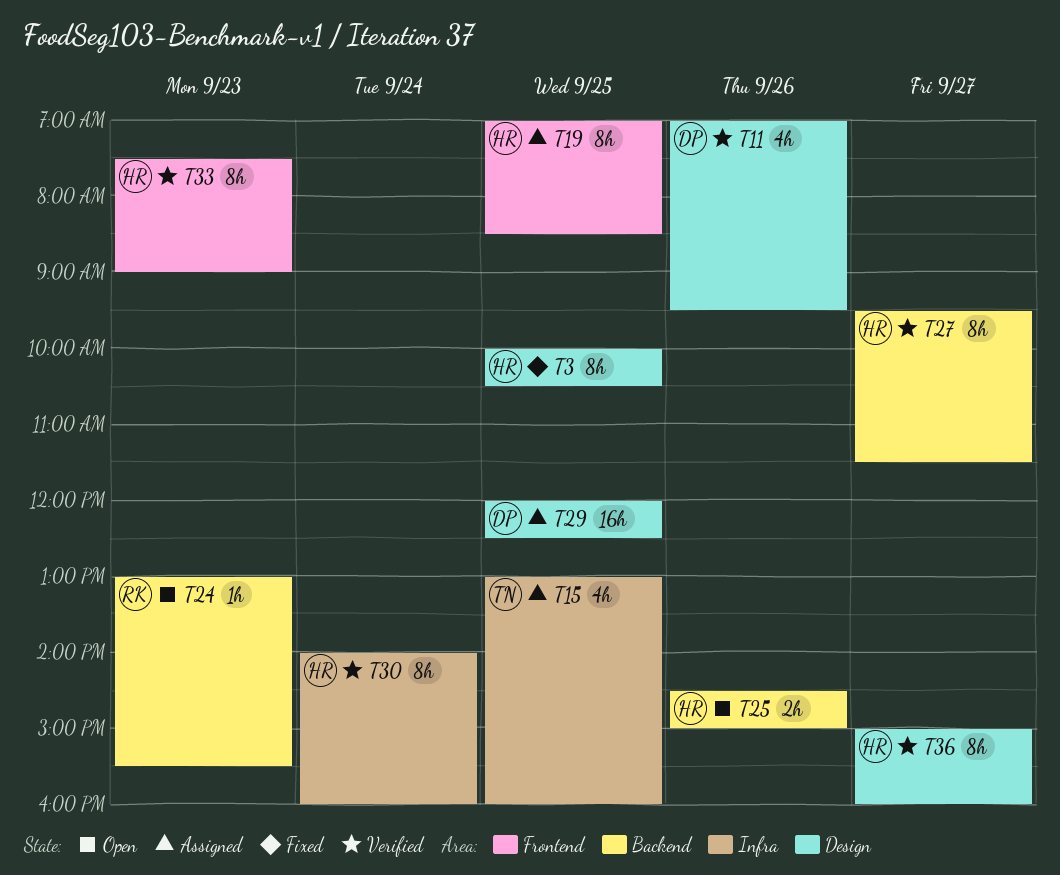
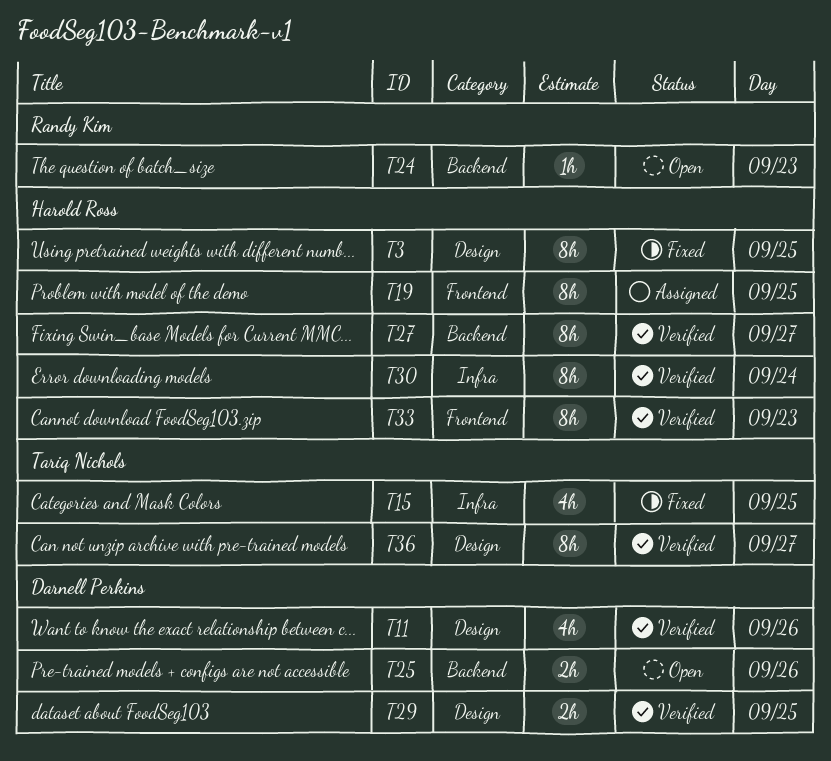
T15, status: Assigned -> Fixed
T25, owner: Harold Ross -> Darnell Perkins
T29, status: Assigned -> Verified
T29, estimate: 16h -> 2h
T36, owner: Harold Ross -> Tariq Nichols

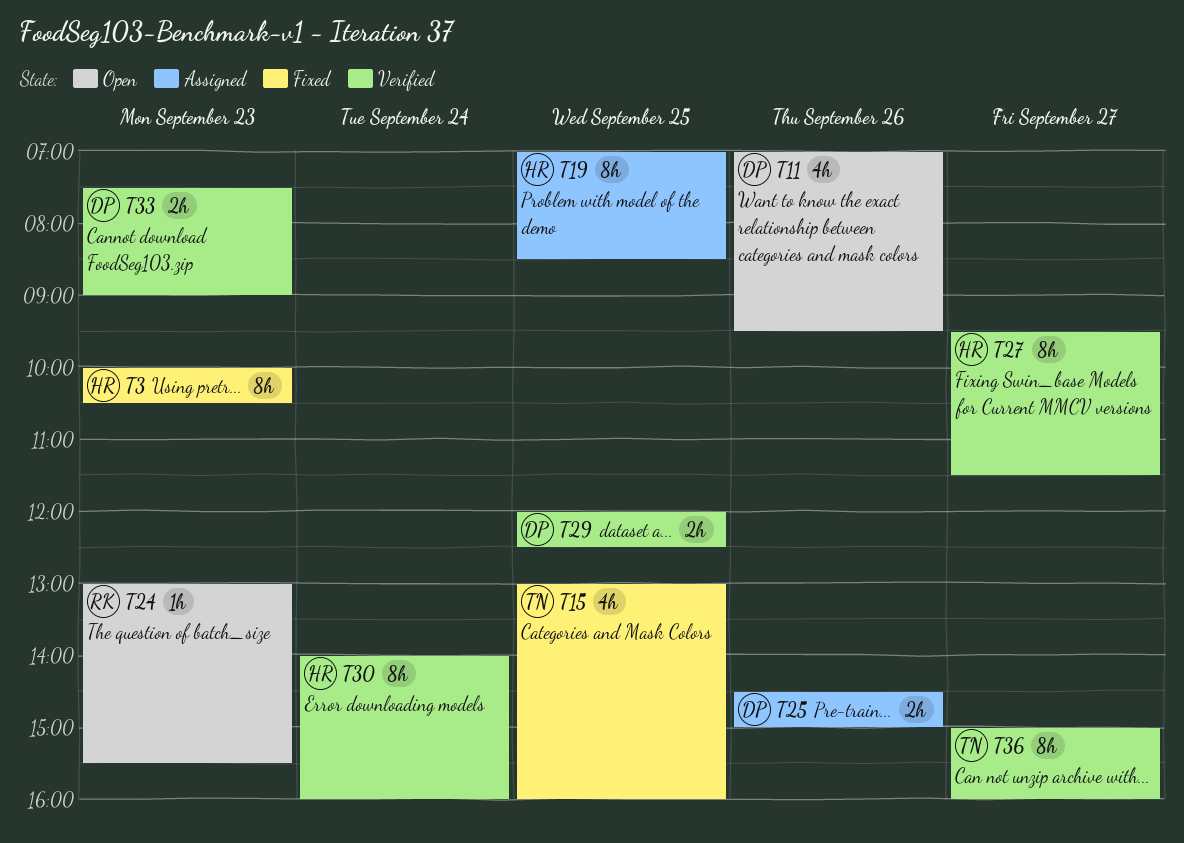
T3, day: Sep 25 -> Sep 23
T11, status: Verified -> Open
T25, status: Open -> Assigned
T33, owner: Harold Ross -> Darnell Perkins
T33, estimate: 8h -> 2h

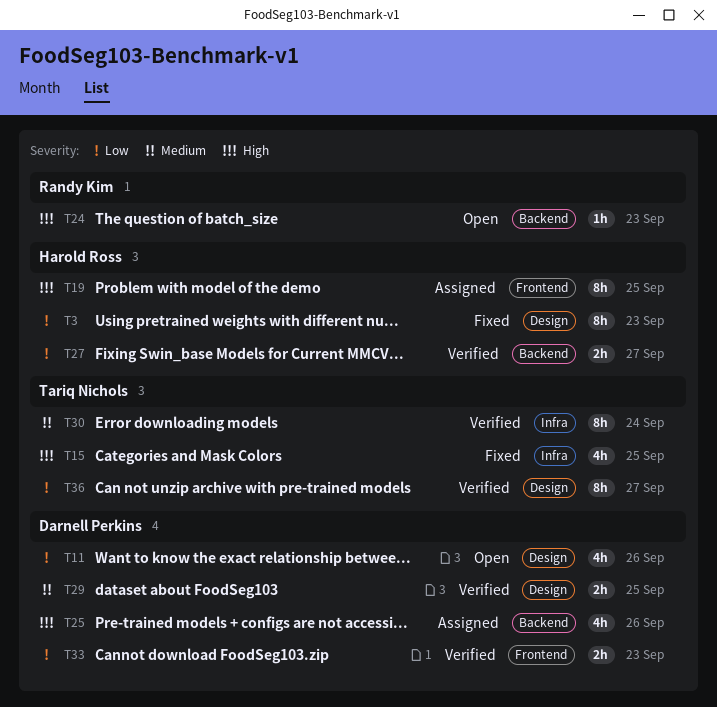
T25, estimate: 2h -> 4h
T27, estimate: 8h -> 2h
T30, owner: Harold Ross -> Tariq Nichols

